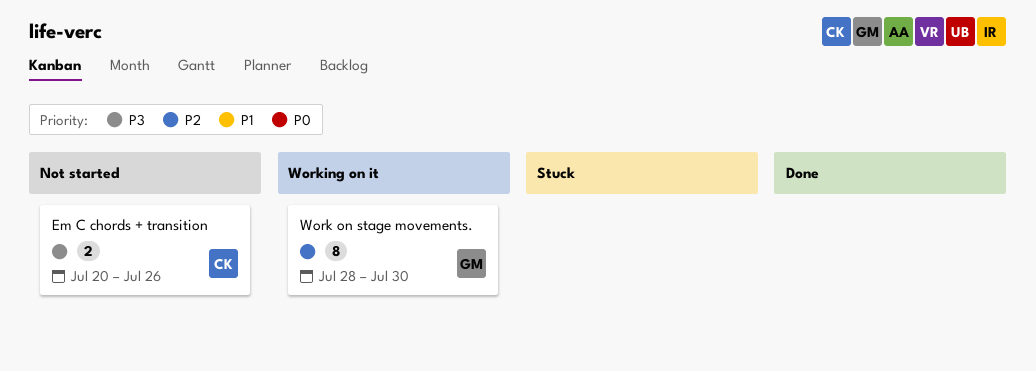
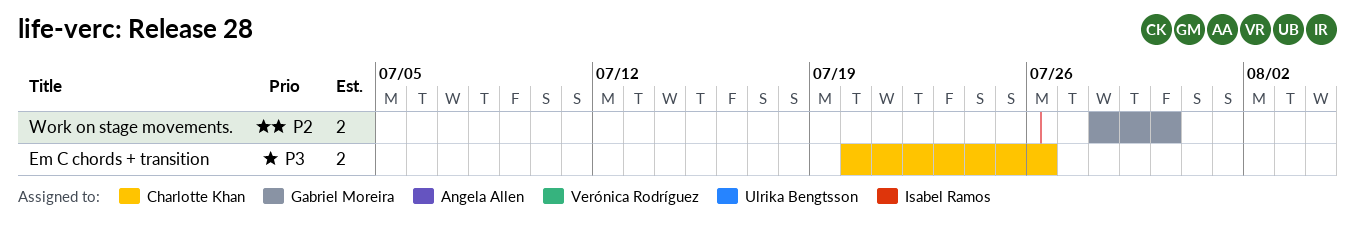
Work on stage movements., estimate: 8 -> 2

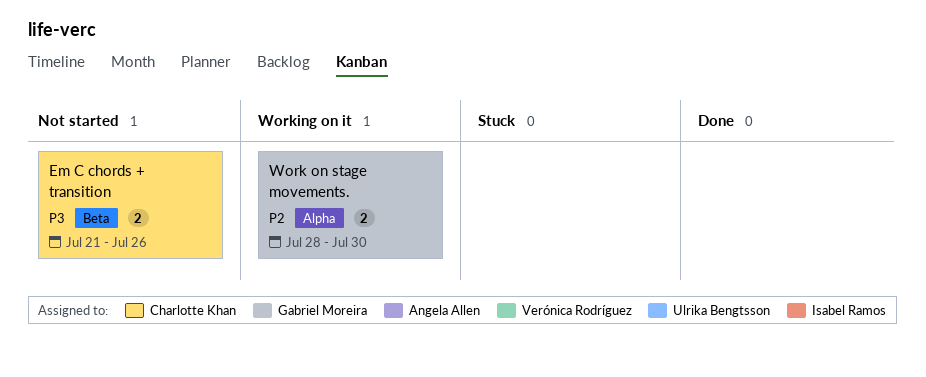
Em C chords + transition, start: Jul 20 -> Jul 21

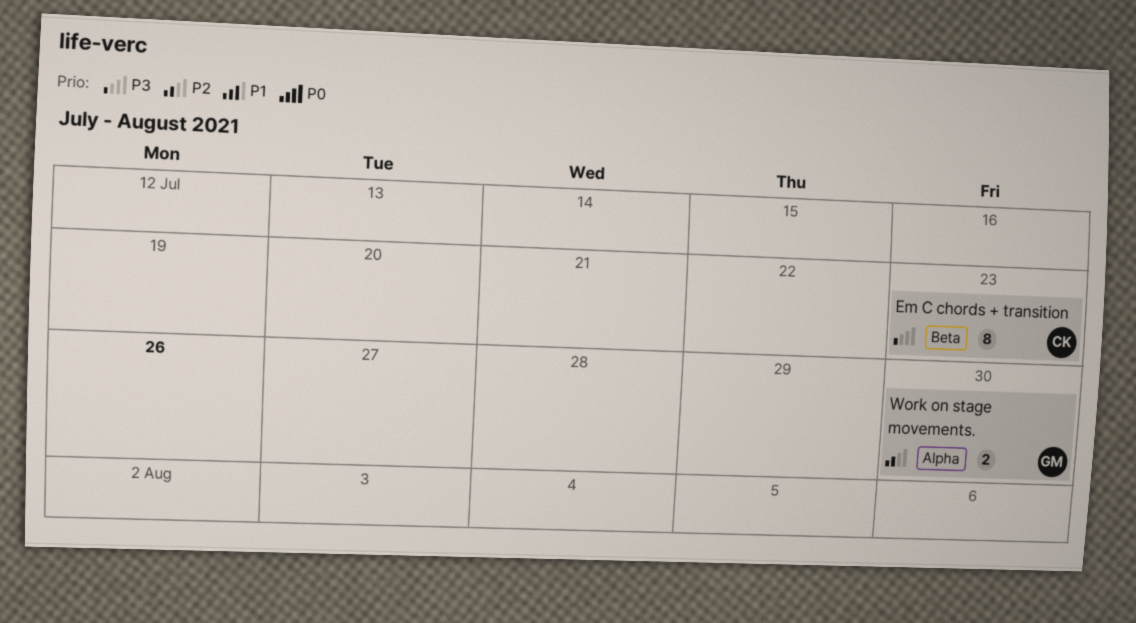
Em C chords + transition, estimate: 2 -> 8
Em C chords + transition, due: Jul 26 -> Jul 23

